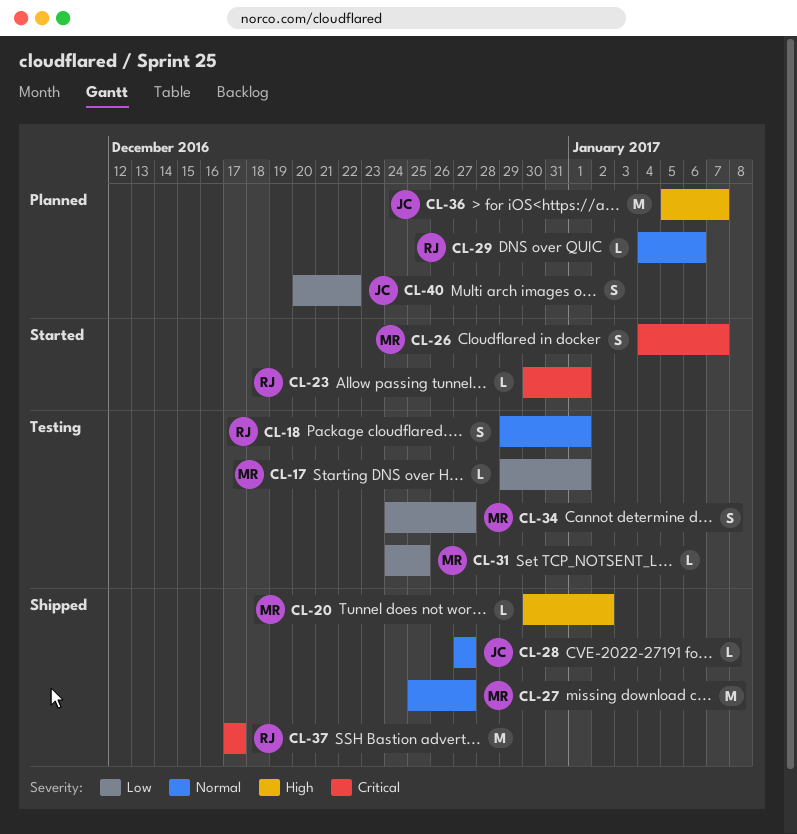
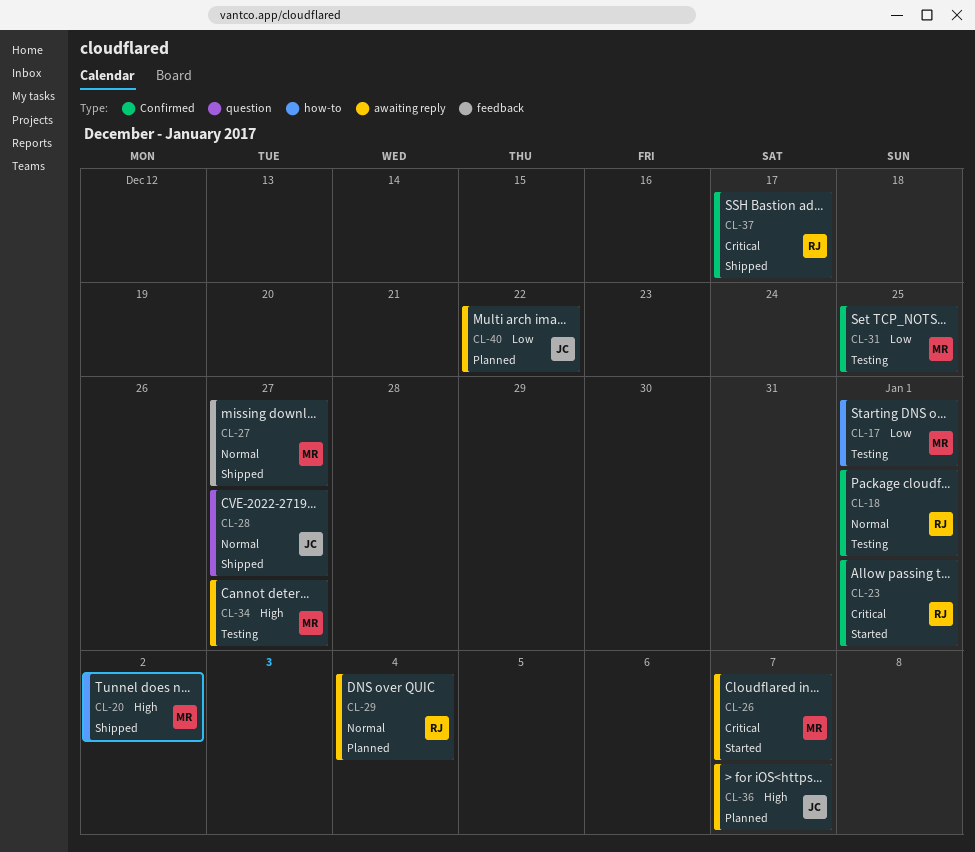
CL-29, due: Jan 6 -> Jan 4
CL-34, priority: Low -> High

